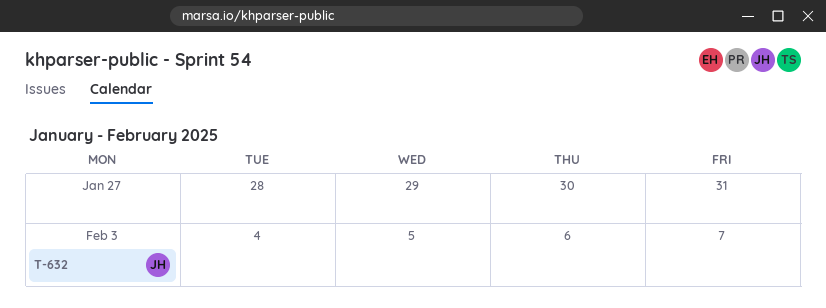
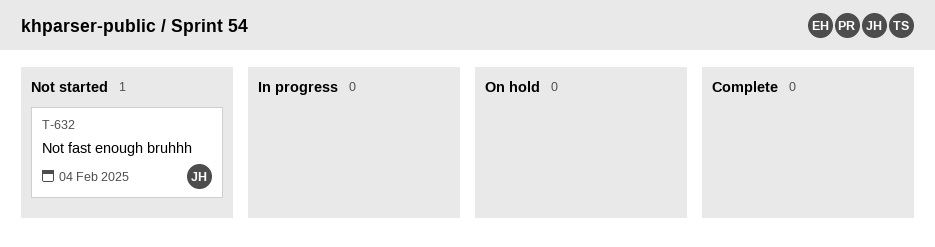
T-632, due: Feb 3 -> Feb 4

